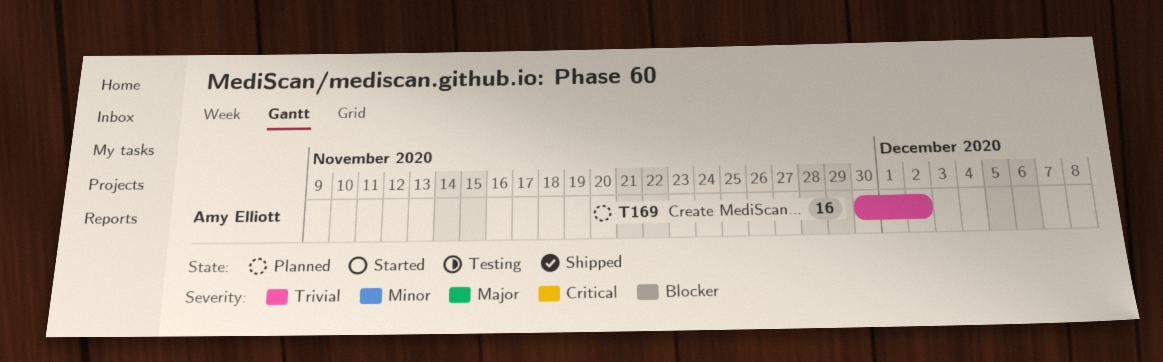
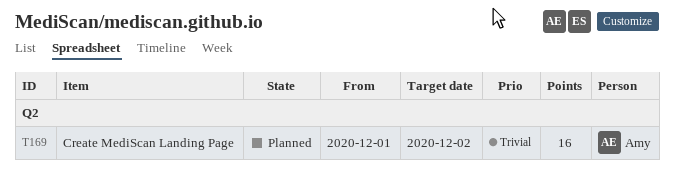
T169, start: Nov 30 -> Dec 1

